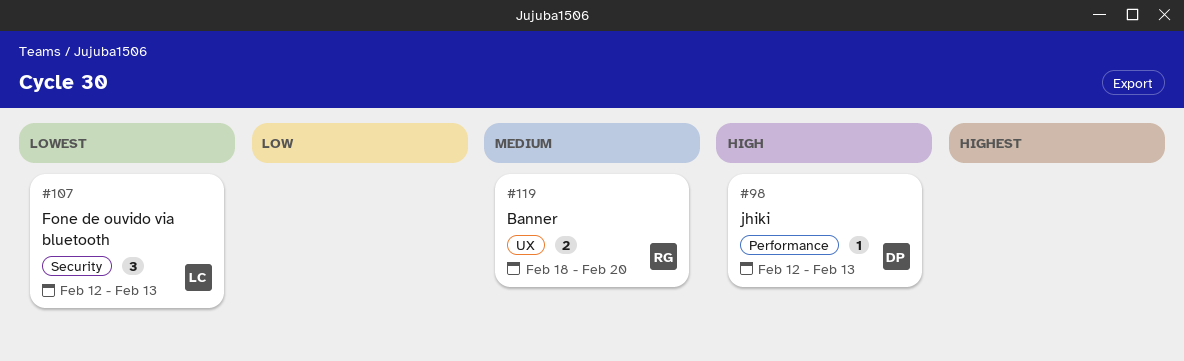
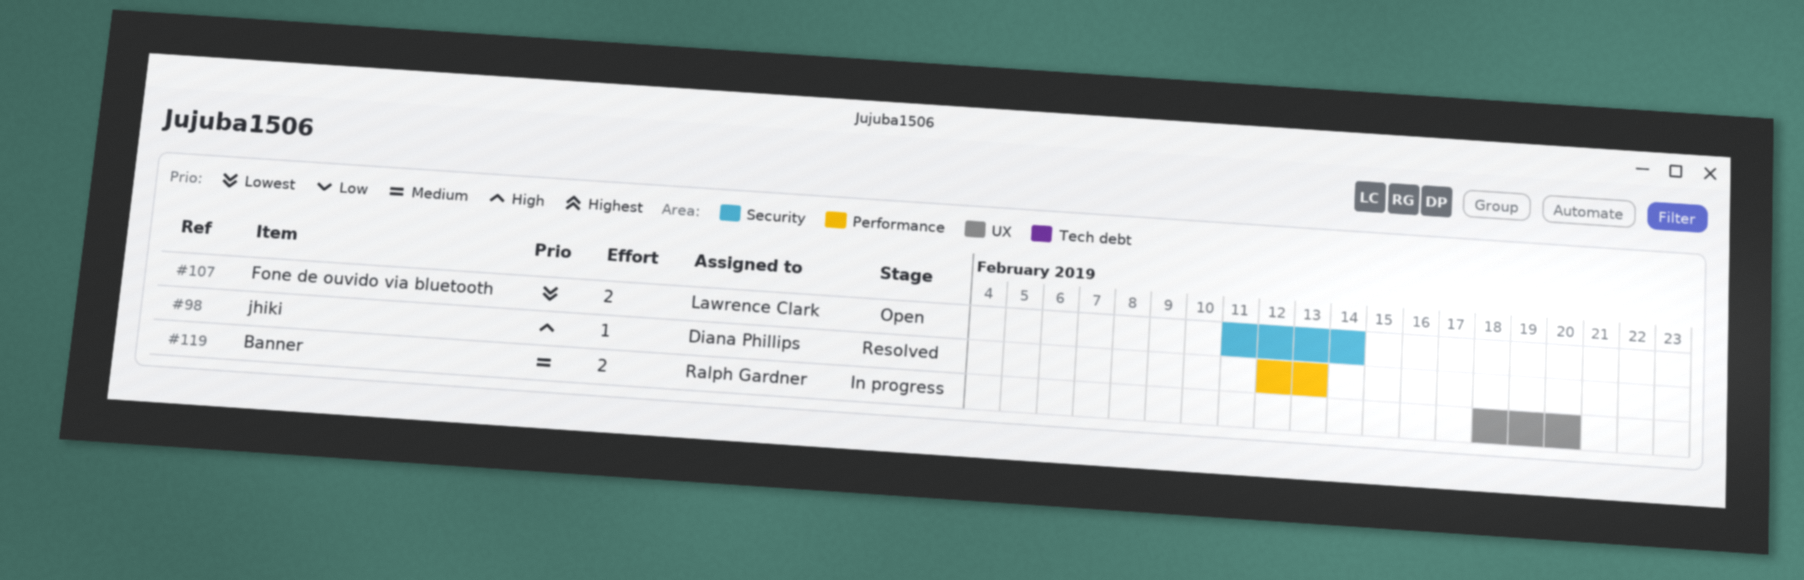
#107, estimate: 3 -> 2
#107, start: Feb 12 -> Feb 11
#107, due: Feb 13 -> Feb 14

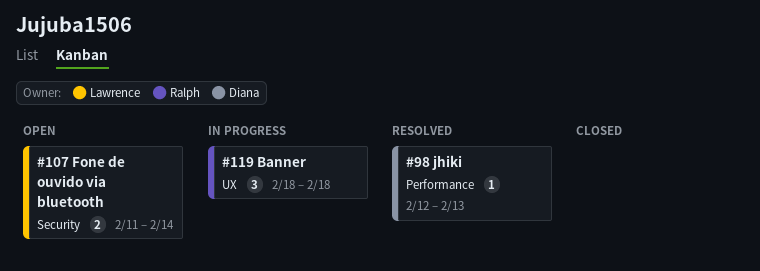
#119, estimate: 2 -> 3
#119, due: Feb 20 -> Feb 18

